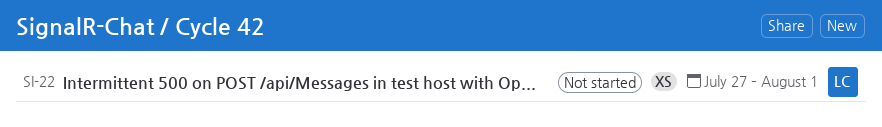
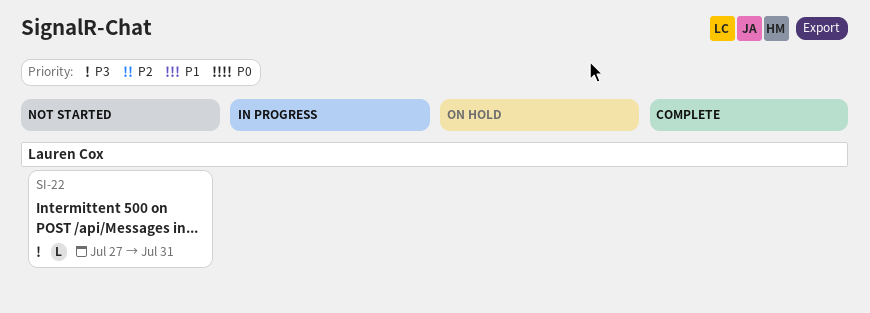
SI-22, estimate: XS -> L
SI-22, due: Aug 1 -> Jul 31

